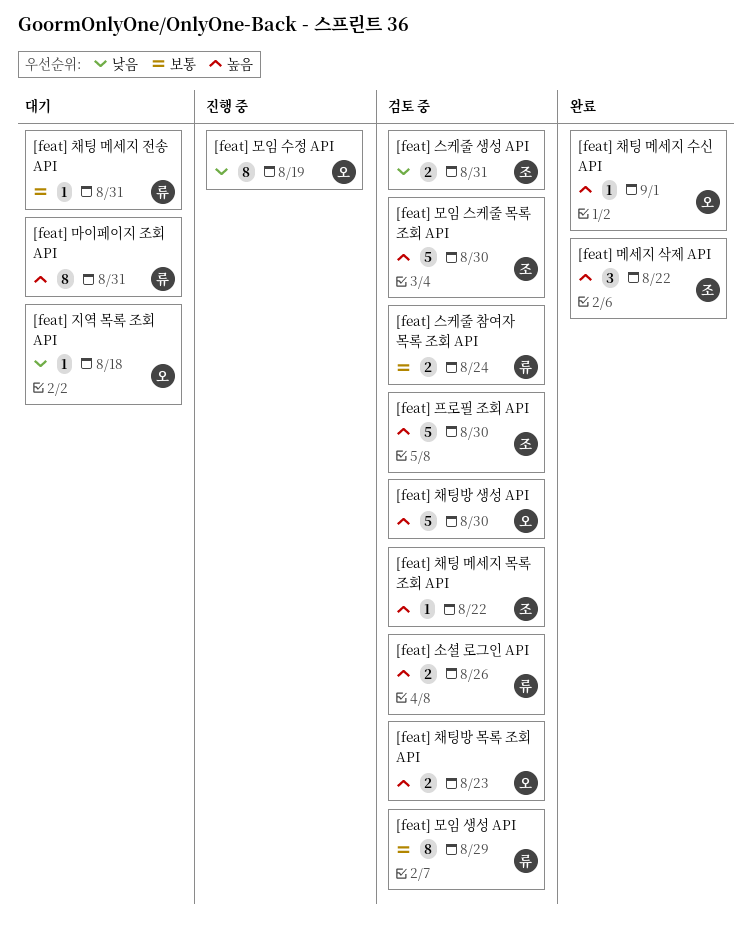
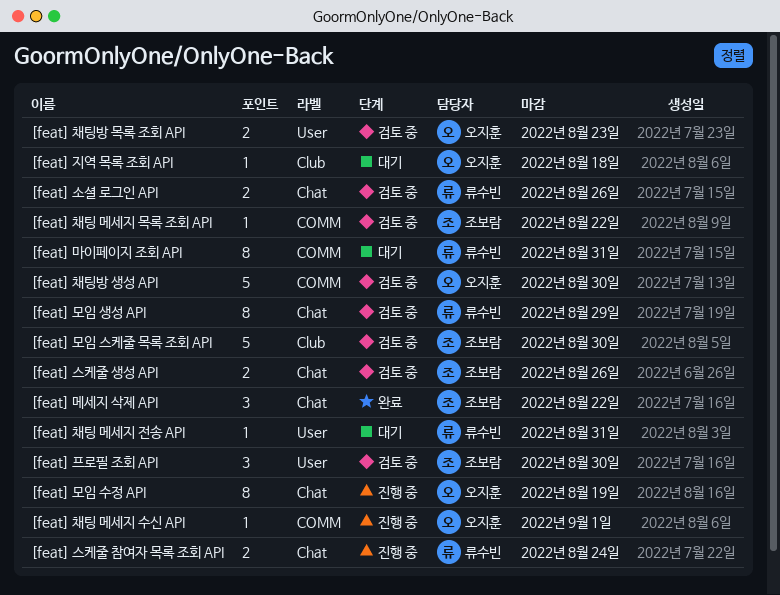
[feat] 스케줄 생성 API, due: Aug 31 -> Aug 26
[feat] 스케줄 참여자 목록 조회 API, status: 검토 중 -> 진행 중
[feat] 채팅 메세지 수신 API, status: 완료 -> 진행 중
[feat] 프로필 조회 API, estimate: 5 -> 3

